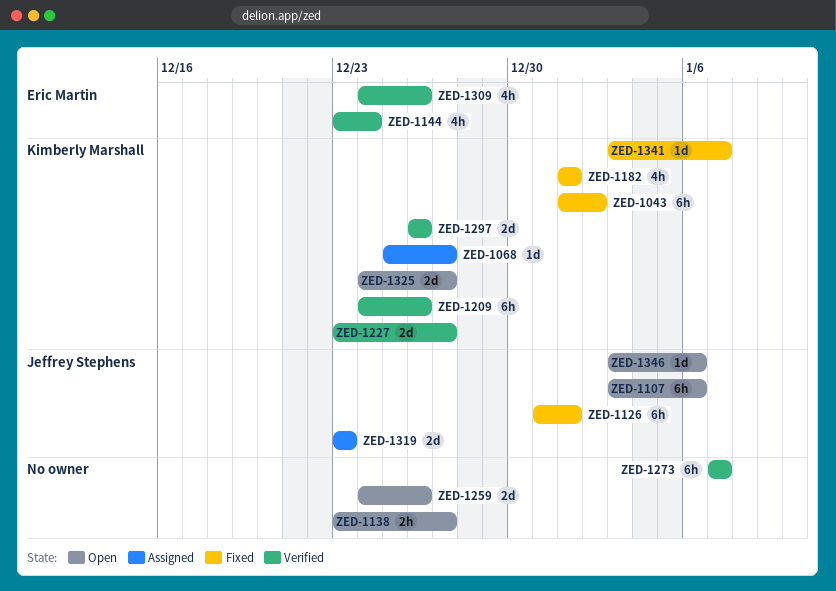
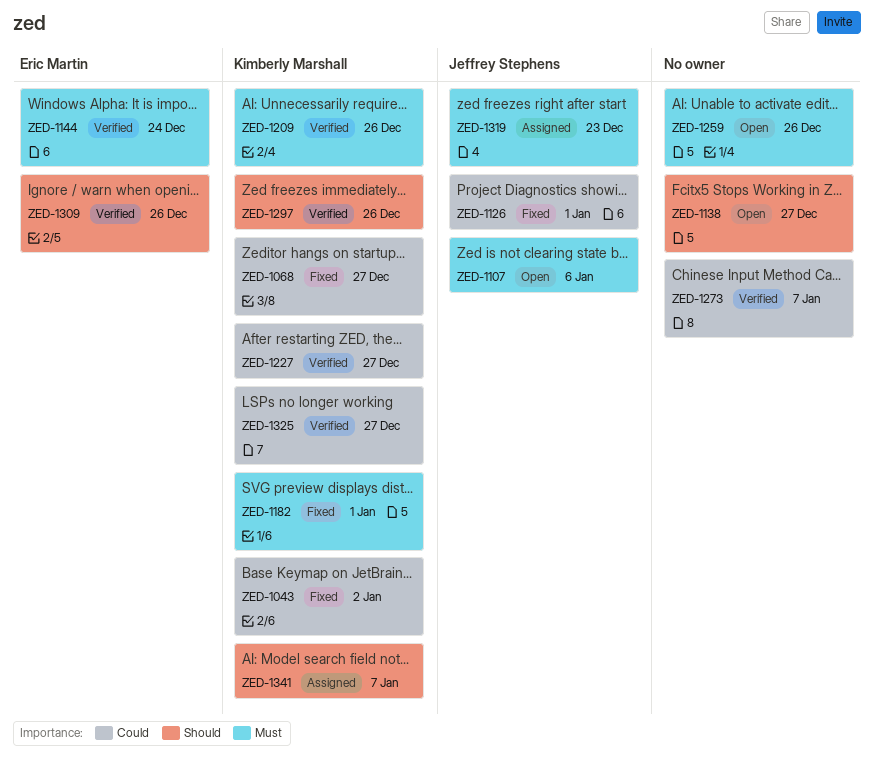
ZED-1068, status: Assigned -> Fixed
ZED-1325, status: Open -> Verified
ZED-1341, status: Fixed -> Assigned
ZED-1346: present -> none

